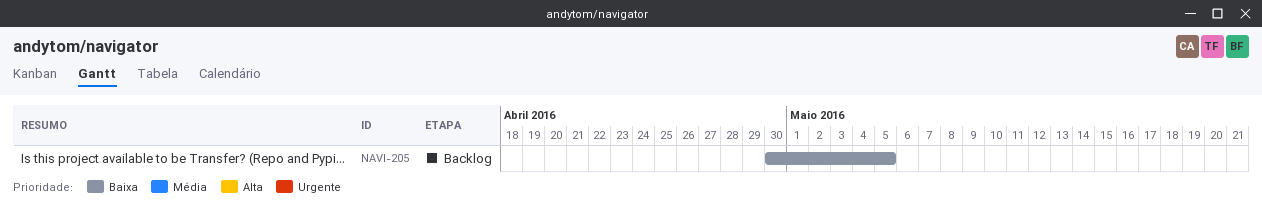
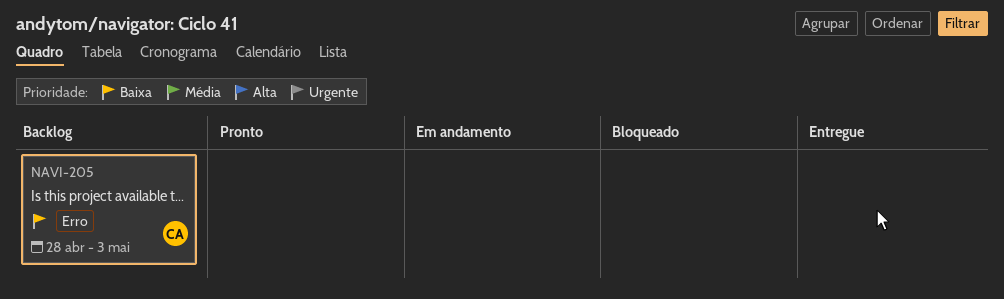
NAVI-205, start: Apr 30 -> Apr 28
NAVI-205, due: May 5 -> May 3

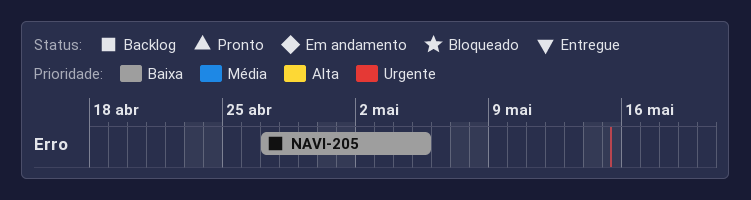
NAVI-205, start: Apr 28 -> Apr 27
NAVI-205, due: May 3 -> May 5

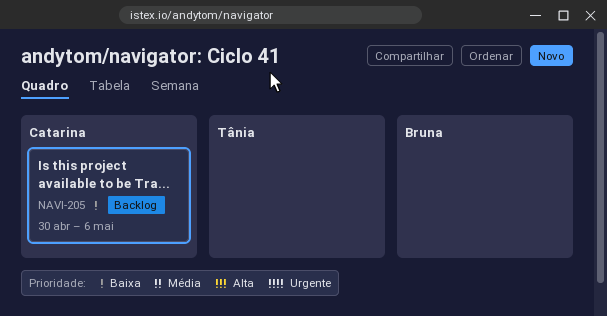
NAVI-205, start: Apr 27 -> Apr 30
NAVI-205, due: May 5 -> May 6

